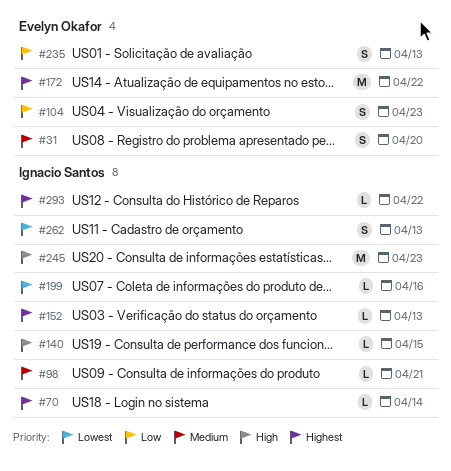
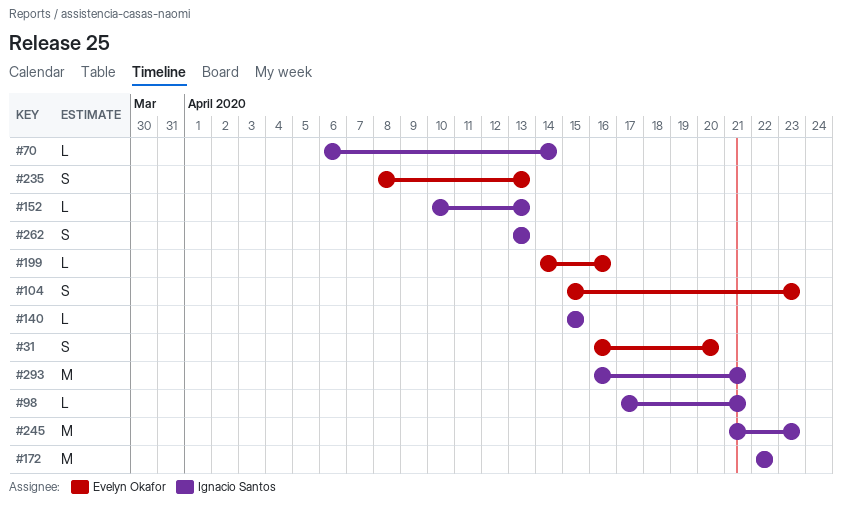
#172, owner: Evelyn Okafor -> Ignacio Santos
#199, owner: Ignacio Santos -> Evelyn Okafor
#293, estimate: L -> M
#293, due: Apr 22 -> Apr 21

